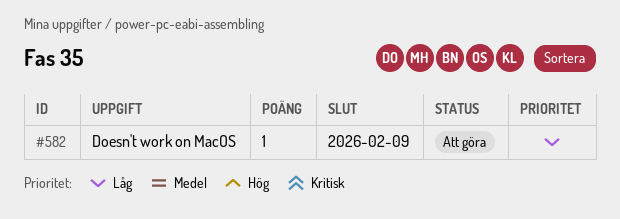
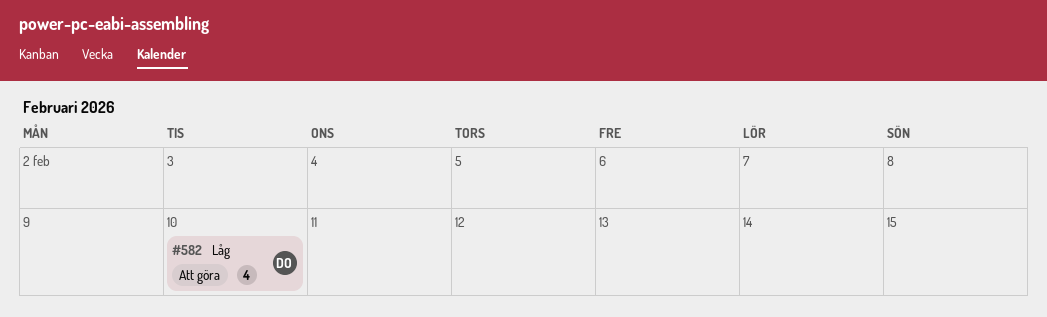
#582, estimate: 1 -> 4
#582, due: Feb 9 -> Feb 10

